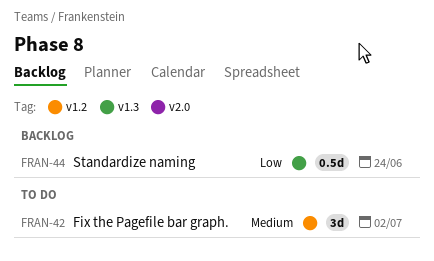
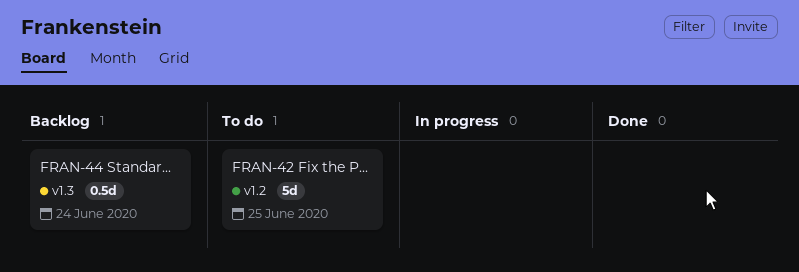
FRAN-42, estimate: 3d -> 5d
FRAN-42, due: Jul 2 -> Jun 25

